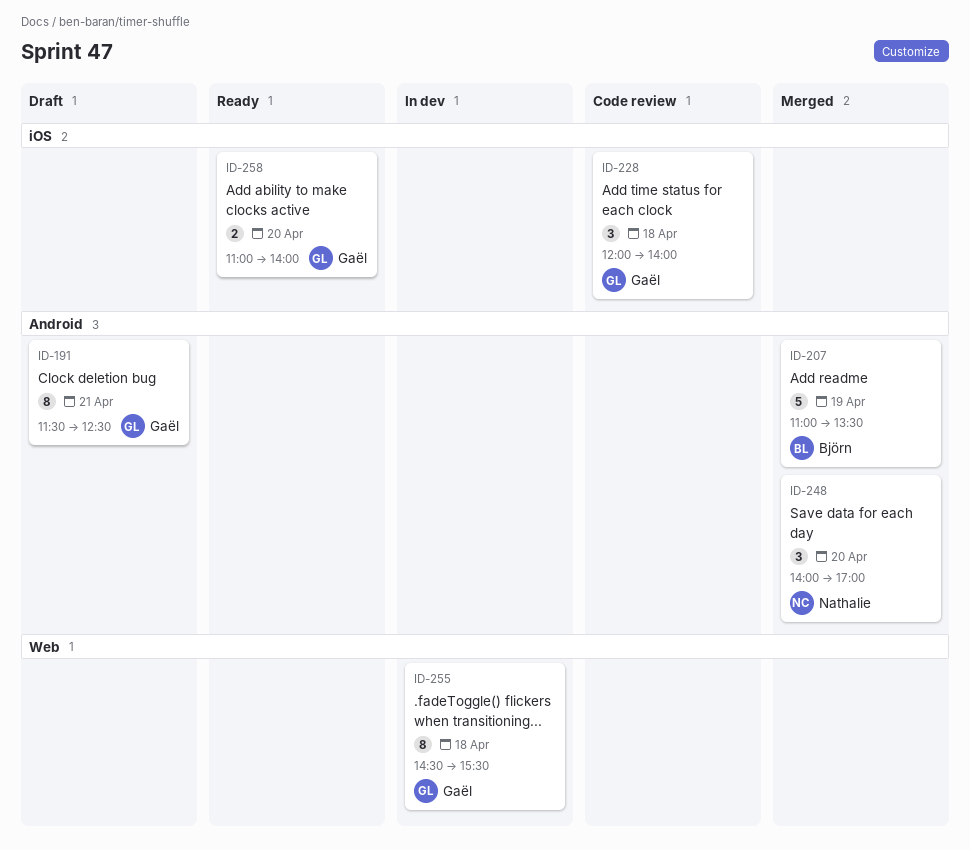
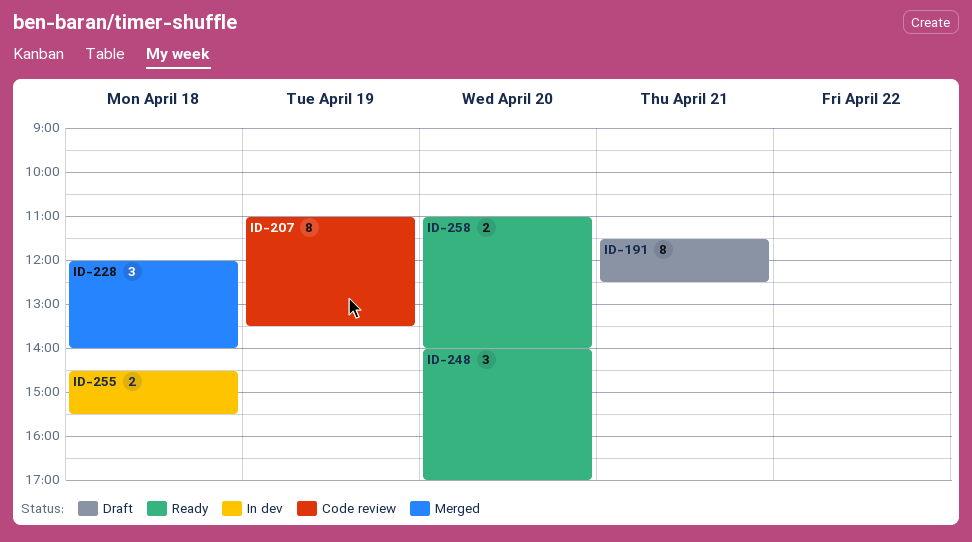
ID-207, status: Merged -> Code review
ID-207, estimate: 5 -> 8
ID-228, status: Code review -> Merged
ID-248, status: Merged -> Ready
ID-255, estimate: 8 -> 2

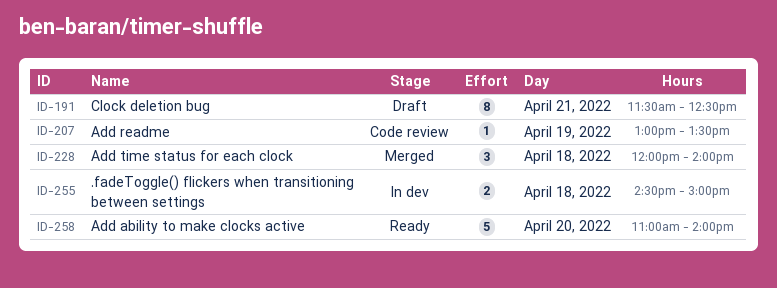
ID-207, estimate: 8 -> 1
ID-207, begins: 11:00 -> 13:00
ID-248: present -> none
ID-255, ends: 15:30 -> 15:00
ID-258, estimate: 2 -> 5

